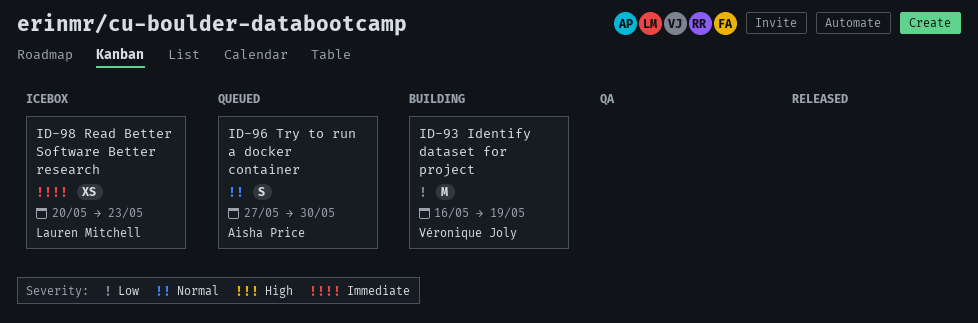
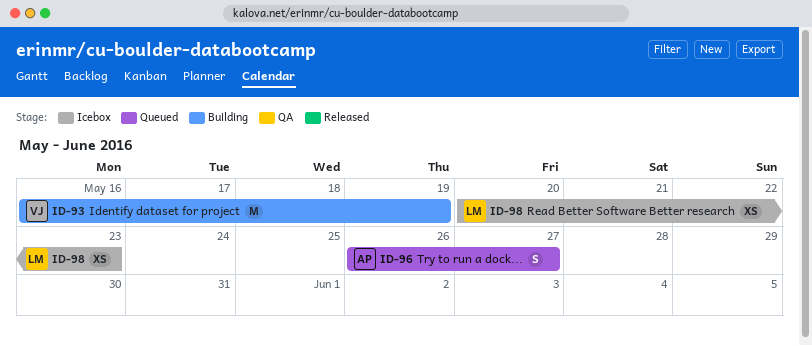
ID-96, start: May 27 -> May 26
ID-96, due: May 30 -> May 27

